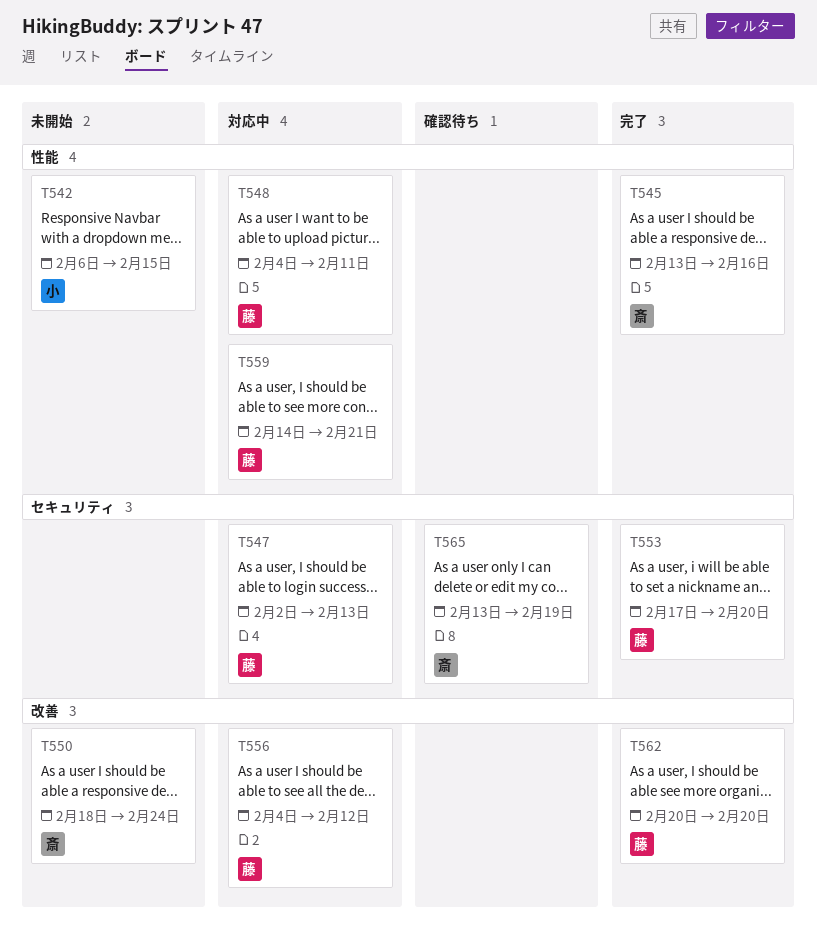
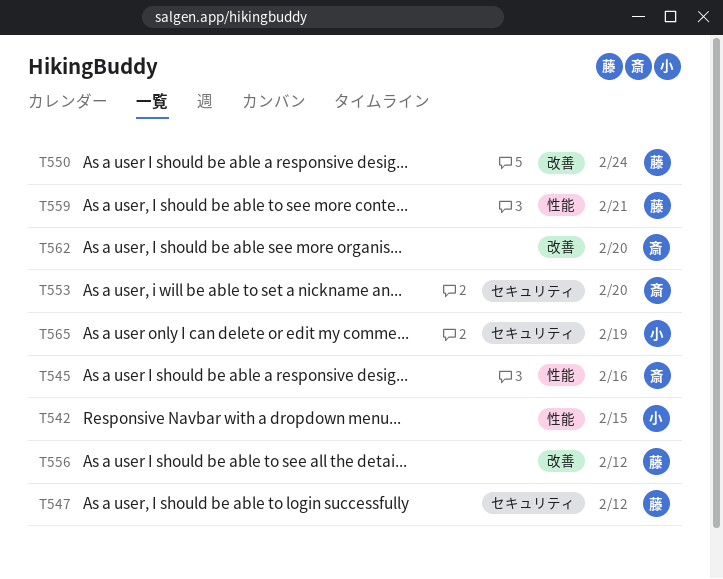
T547, due: Feb 13 -> Feb 12
T548: present -> none
T550, owner: 斎 -> 藤
T553, owner: 藤 -> 斎
T562, owner: 藤 -> 斎
T565, owner: 斎 -> 小

